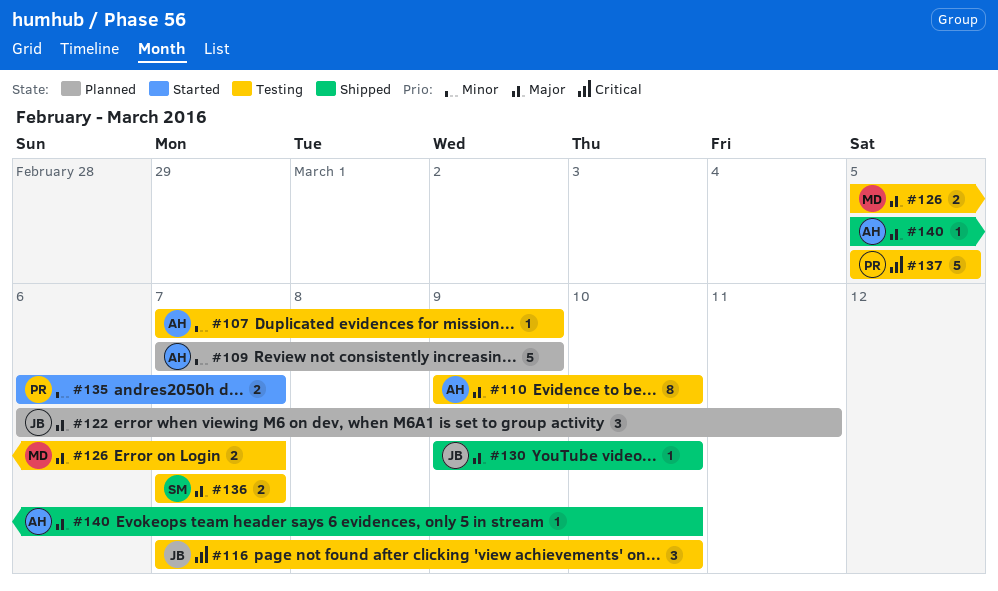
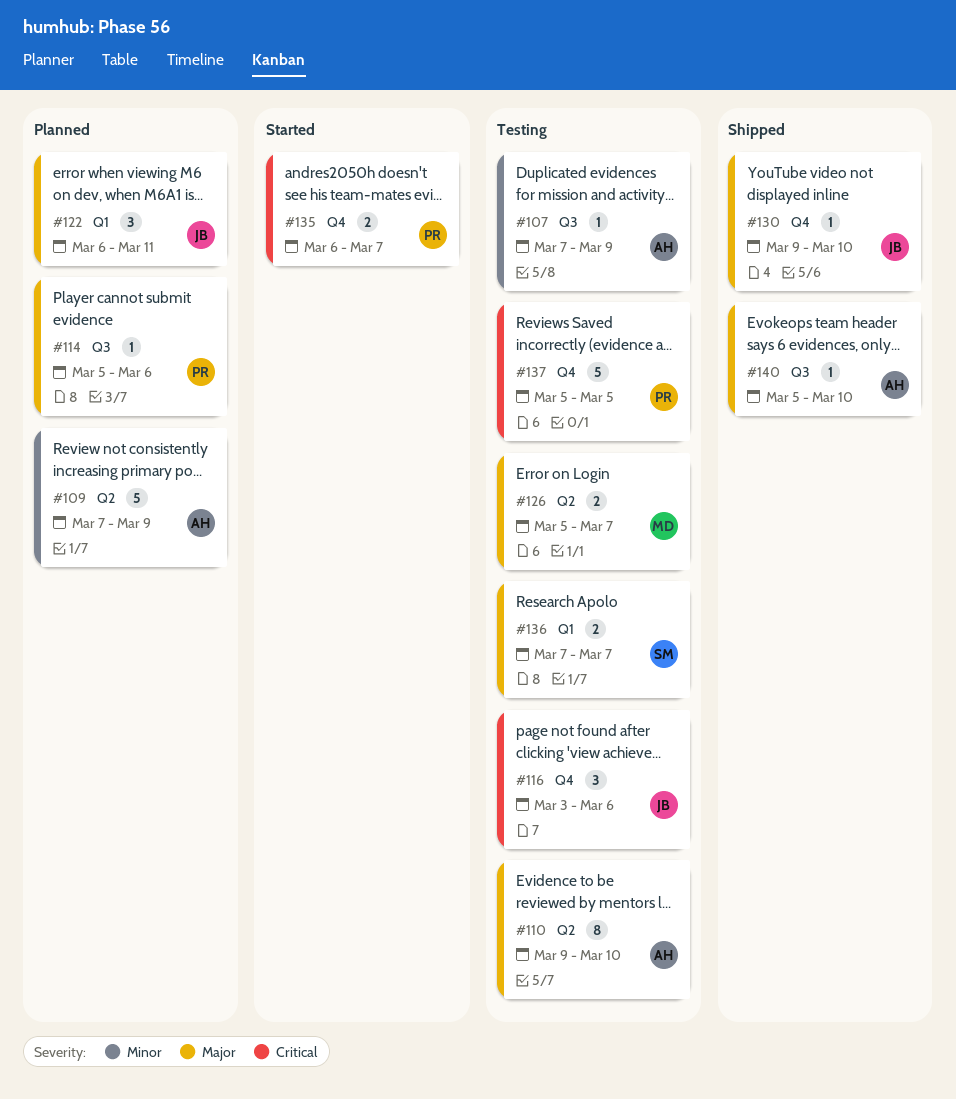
#114: none -> present
#116, start: Mar 7 -> Mar 3
#116, due: Mar 10 -> Mar 6
#135, priority: Minor -> Critical

